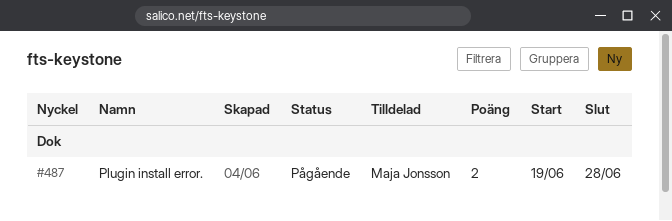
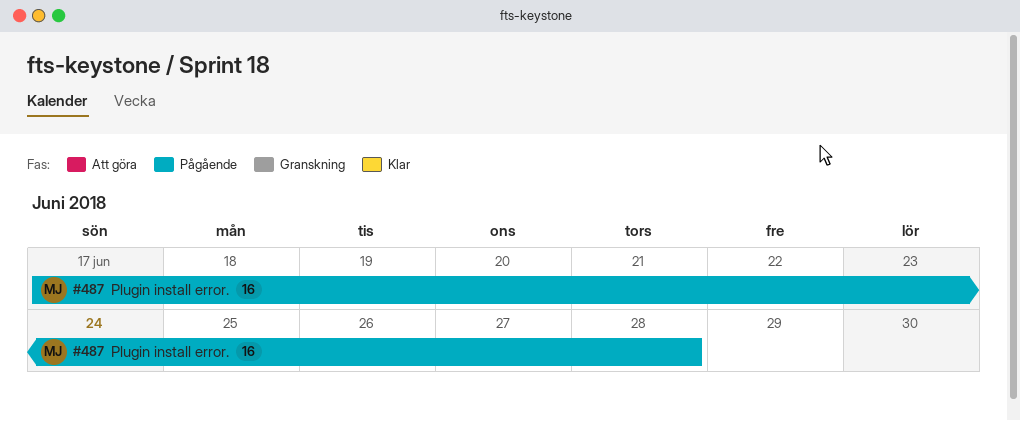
#487, estimate: 2 -> 16
#487, start: Jun 19 -> Jun 17

